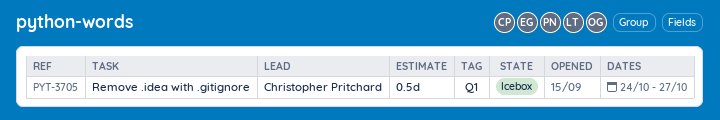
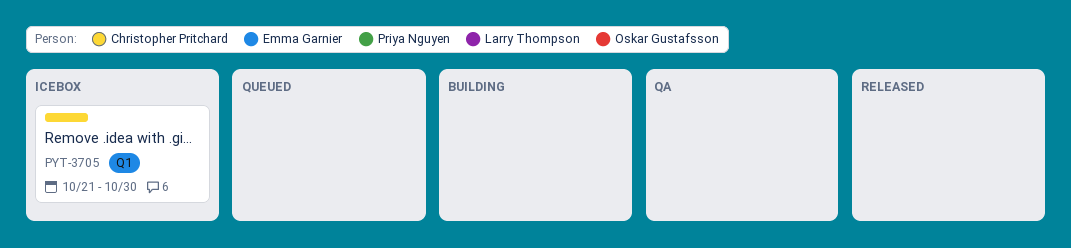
PYT-3705, start: Oct 24 -> Oct 21
PYT-3705, due: Oct 27 -> Oct 30

